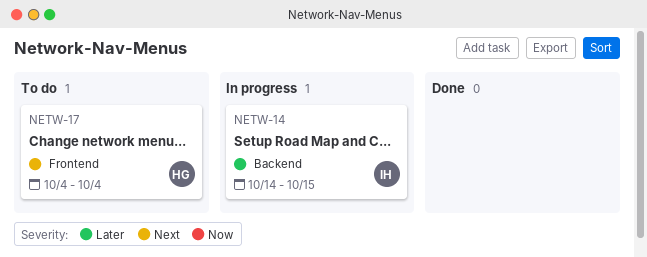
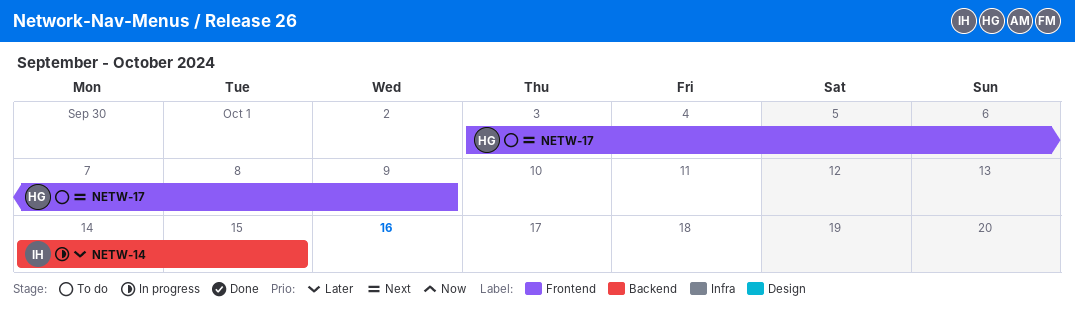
NETW-17, start: Oct 4 -> Oct 3
NETW-17, due: Oct 4 -> Oct 9

